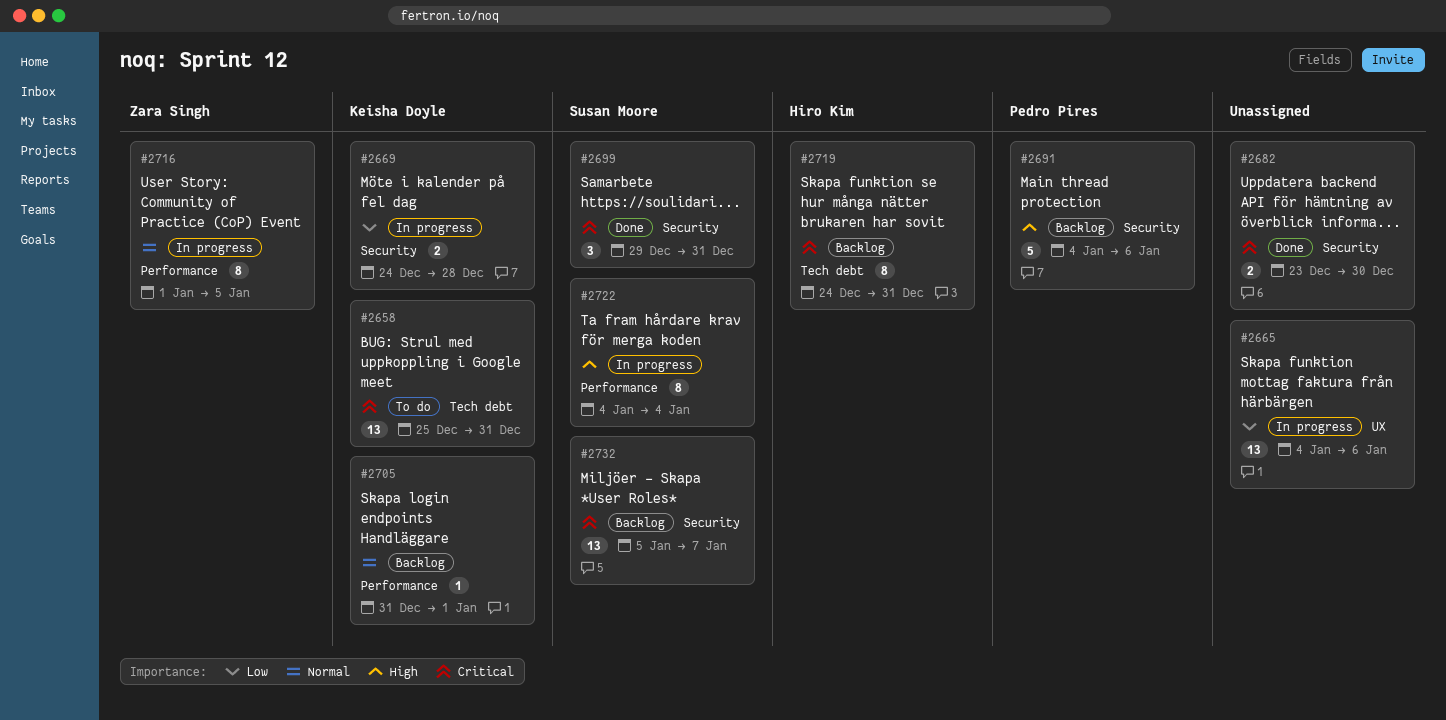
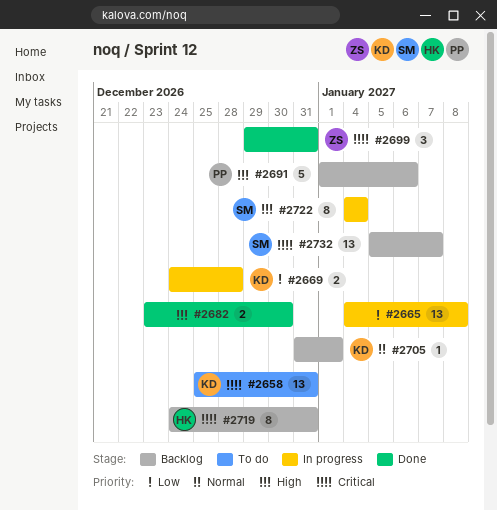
#2665, due: Jan 6 -> Jan 8
#2682, priority: Critical -> High
#2691, start: Jan 4 -> Jan 1
#2699, owner: Susan Moore -> Zara Singh
#2716: present -> none

